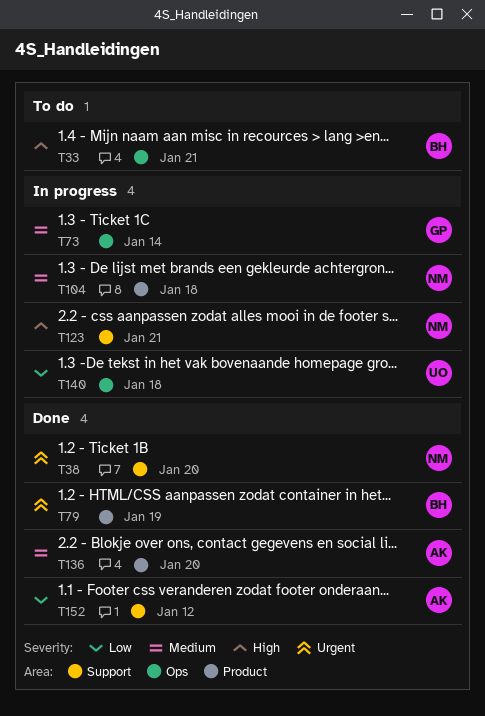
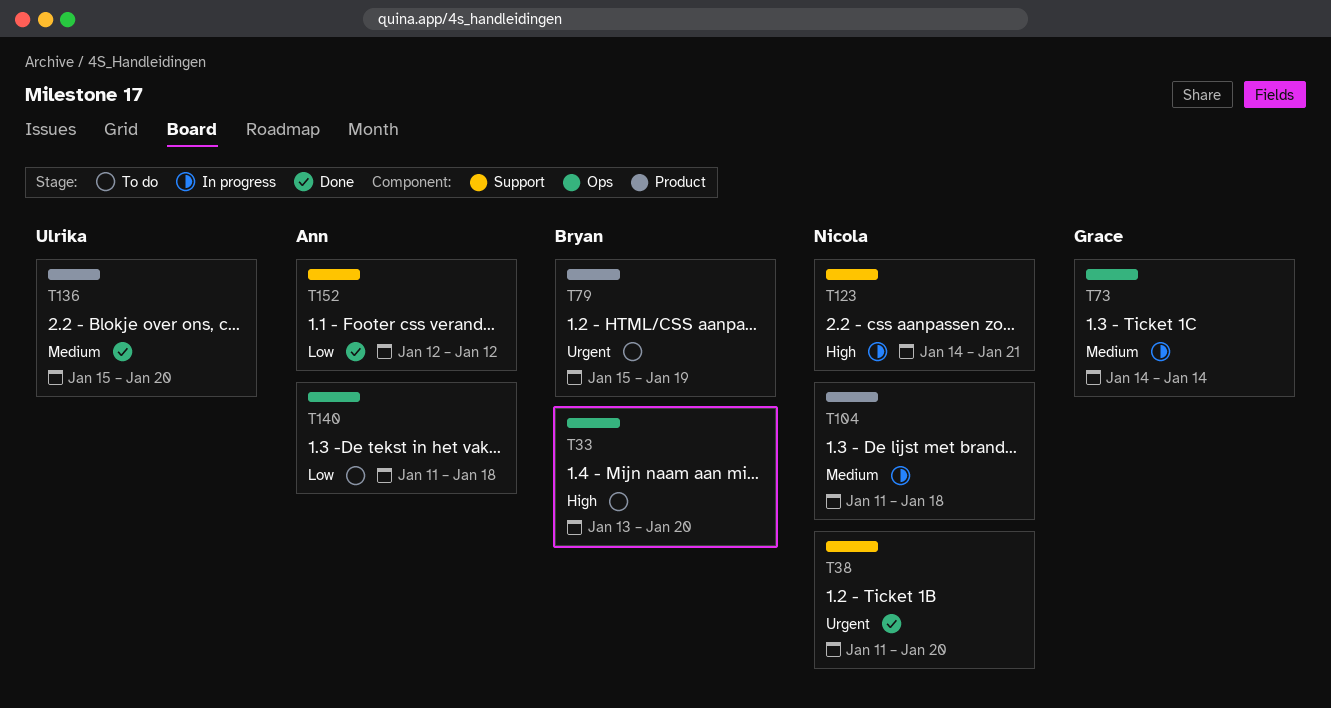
T33, due: Jan 21 -> Jan 20
T79, status: Done -> To do
T136, owner: Ann -> Ulrika
T140, status: In progress -> To do
T140, owner: Ulrika -> Ann

